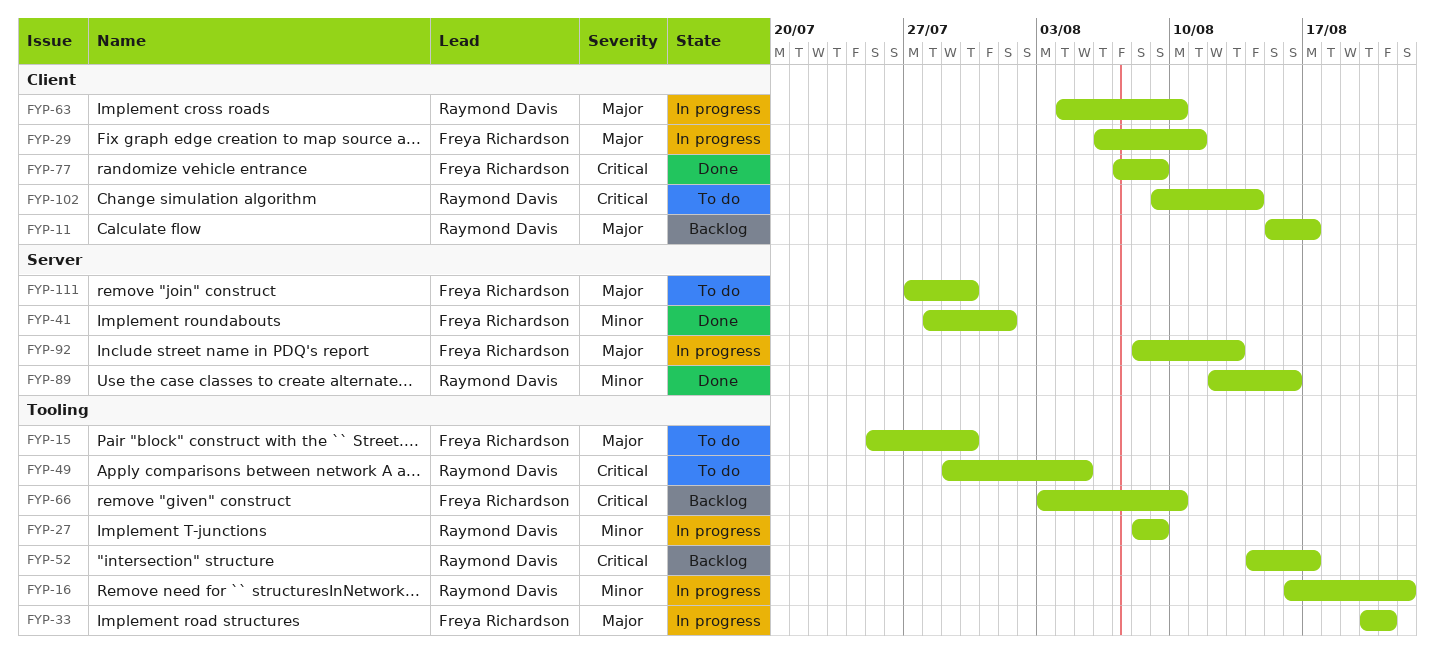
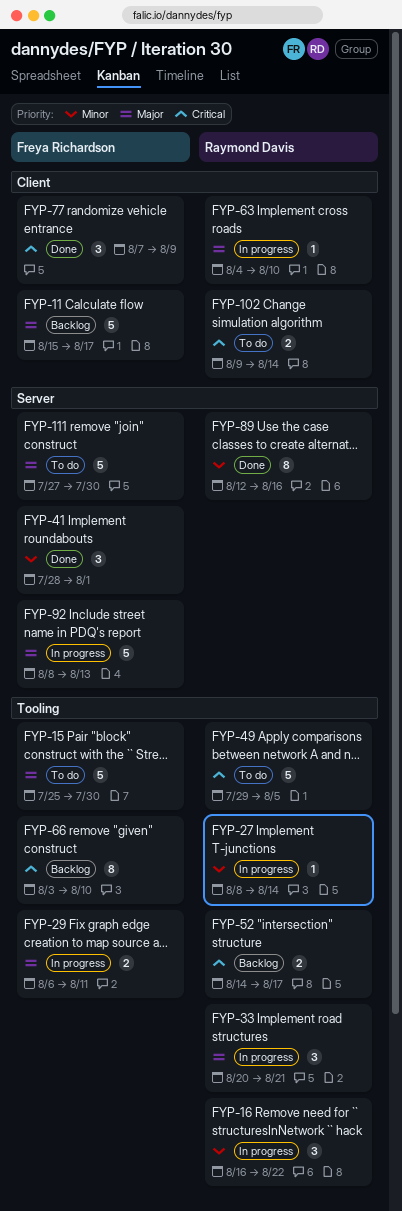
FYP-11, owner: Raymond Davis -> Freya Richardson
FYP-27, due: Aug 9 -> Aug 14
FYP-29, label: Client -> Tooling
FYP-33, owner: Freya Richardson -> Raymond Davis

